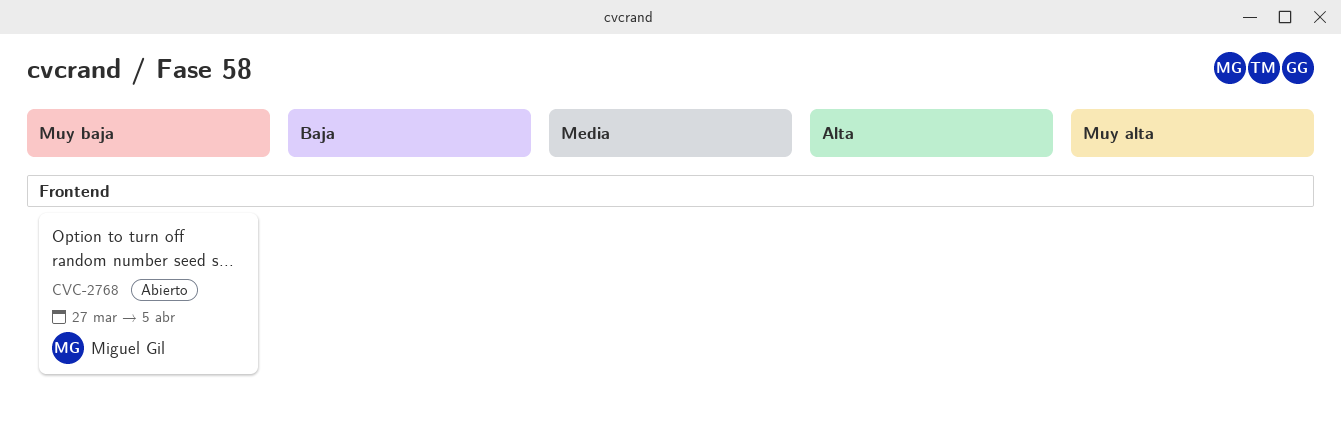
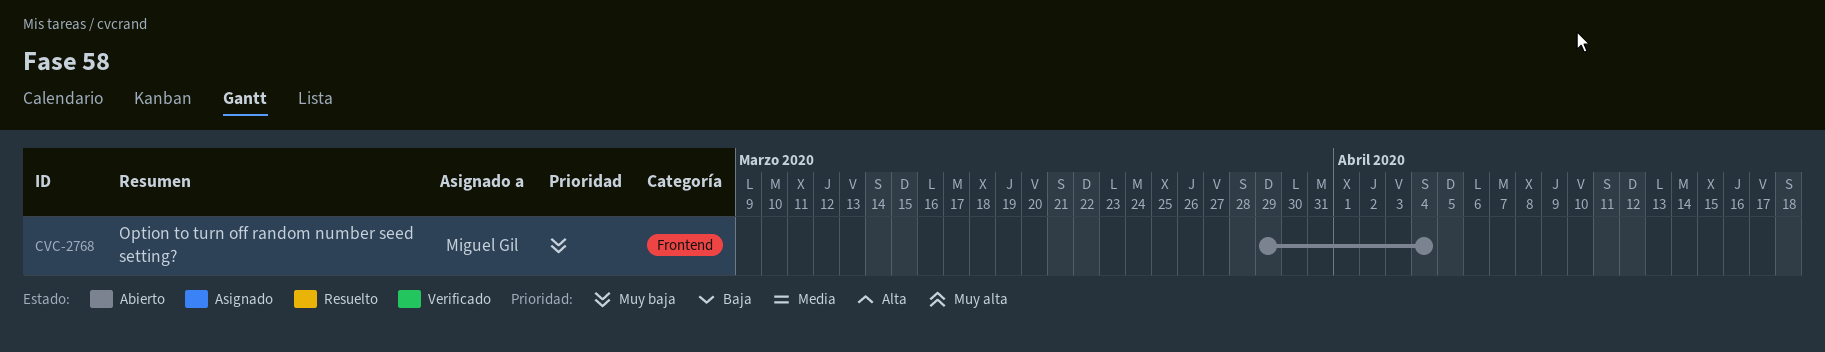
CVC-2768, start: Mar 27 -> Mar 29
CVC-2768, due: Apr 5 -> Apr 4

